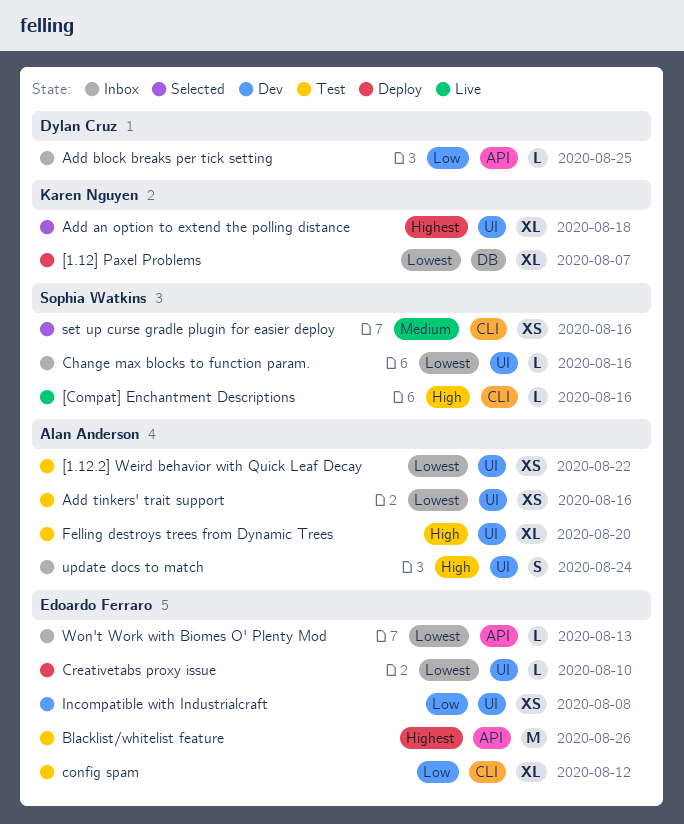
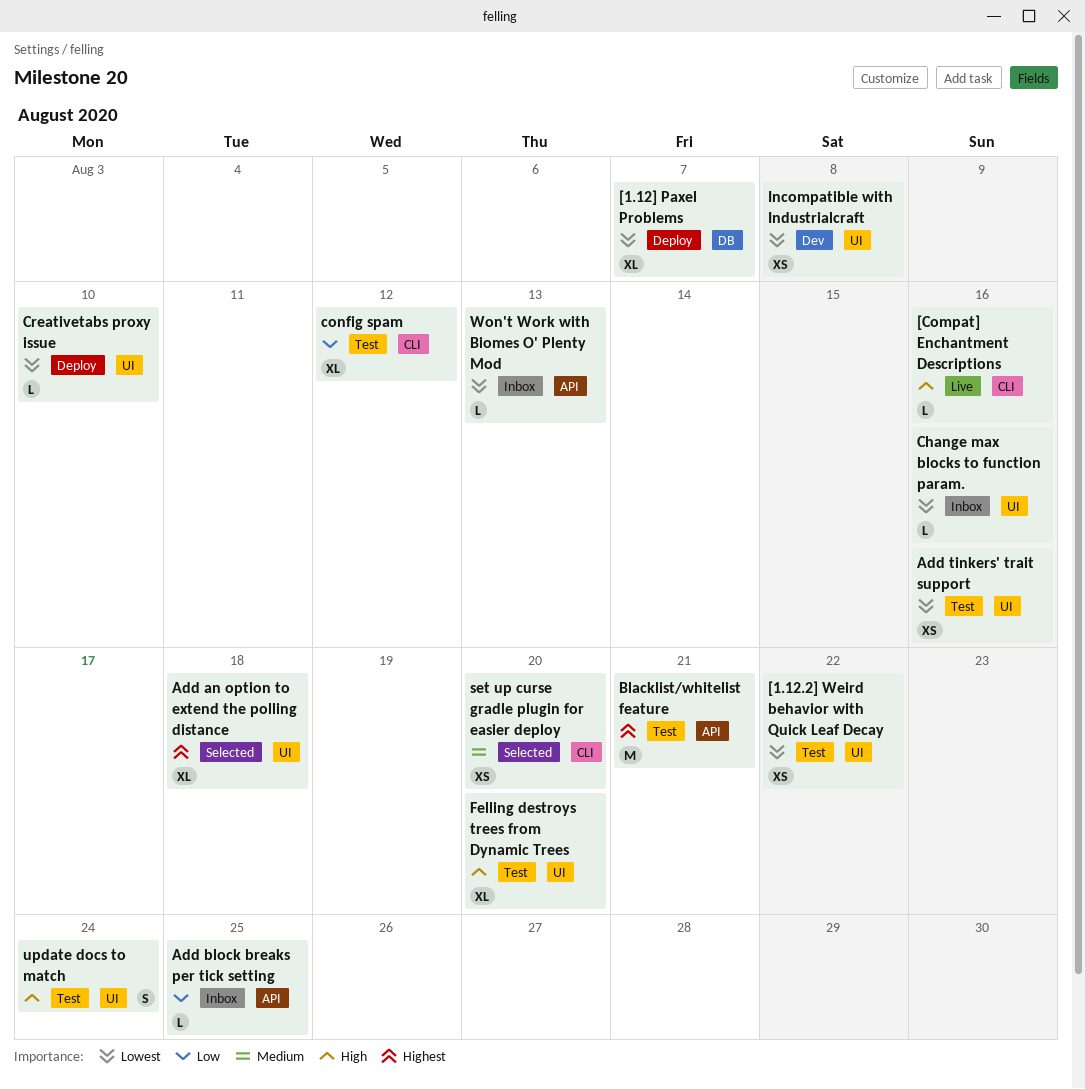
Blacklist/whitelist feature, due: Aug 26 -> Aug 21
Incompatible with Industrialcraft, priority: Low -> Lowest
set up curse gradle plugin for easier deploy, due: Aug 16 -> Aug 20
update docs to match, status: Inbox -> Test

